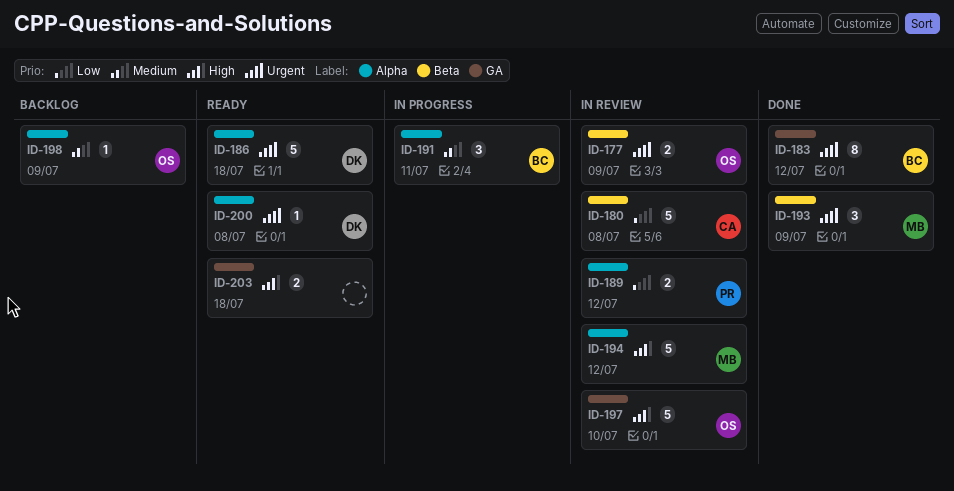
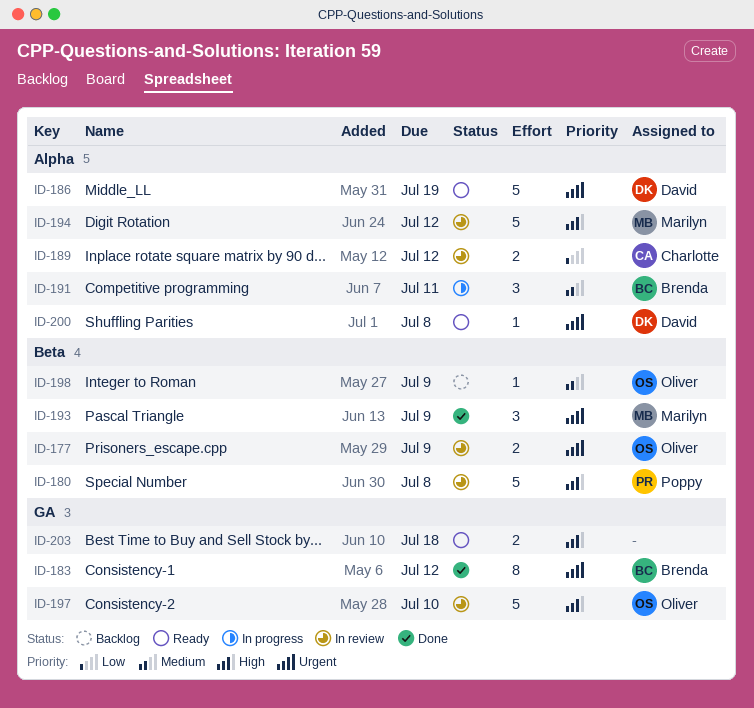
ID-180, owner: Charlotte -> Poppy
ID-180, priority: Low -> High
ID-186, due: Jul 18 -> Jul 19
ID-189, owner: Poppy -> Charlotte
ID-198, label: Alpha -> Beta

